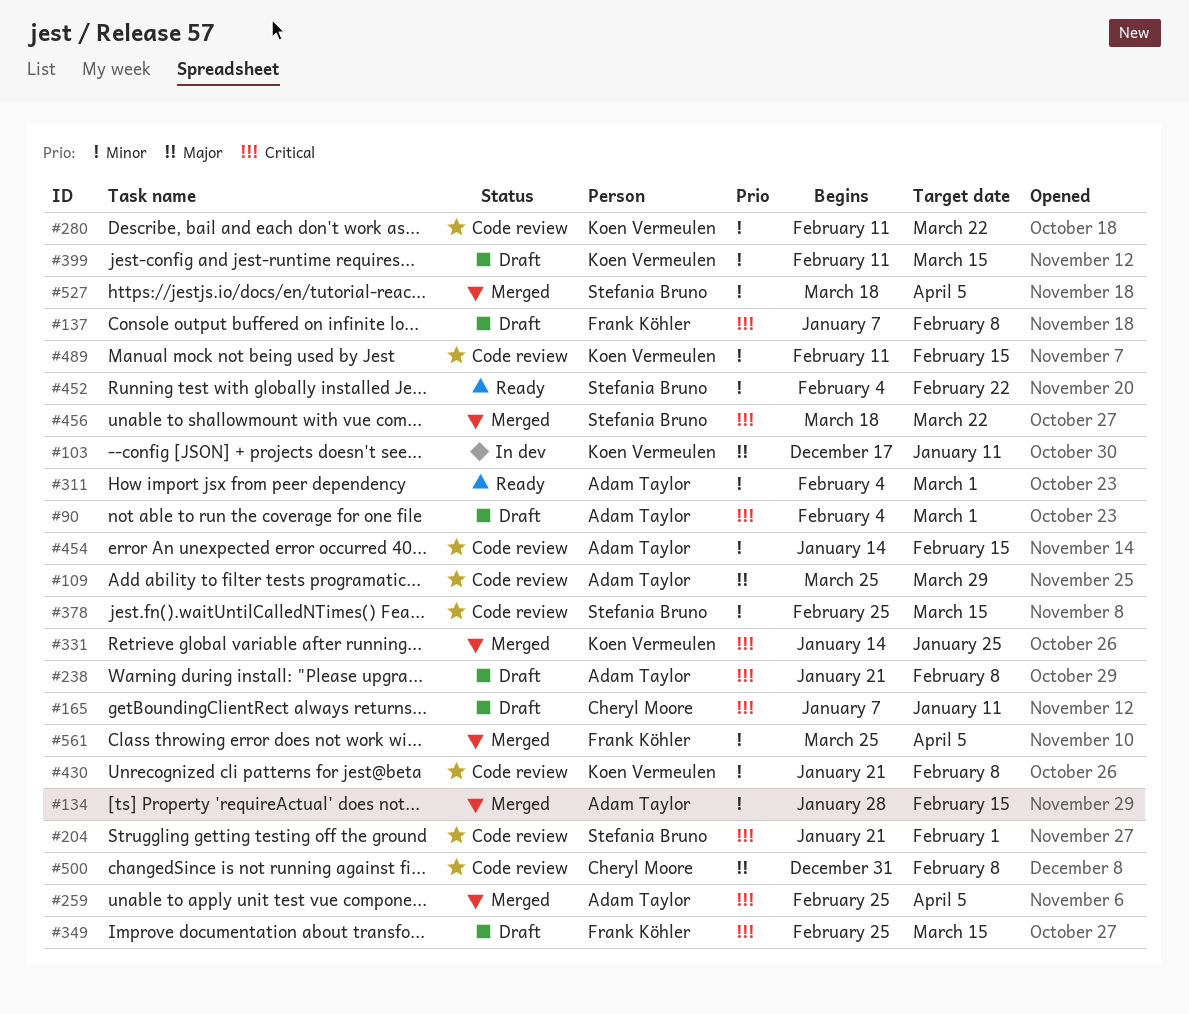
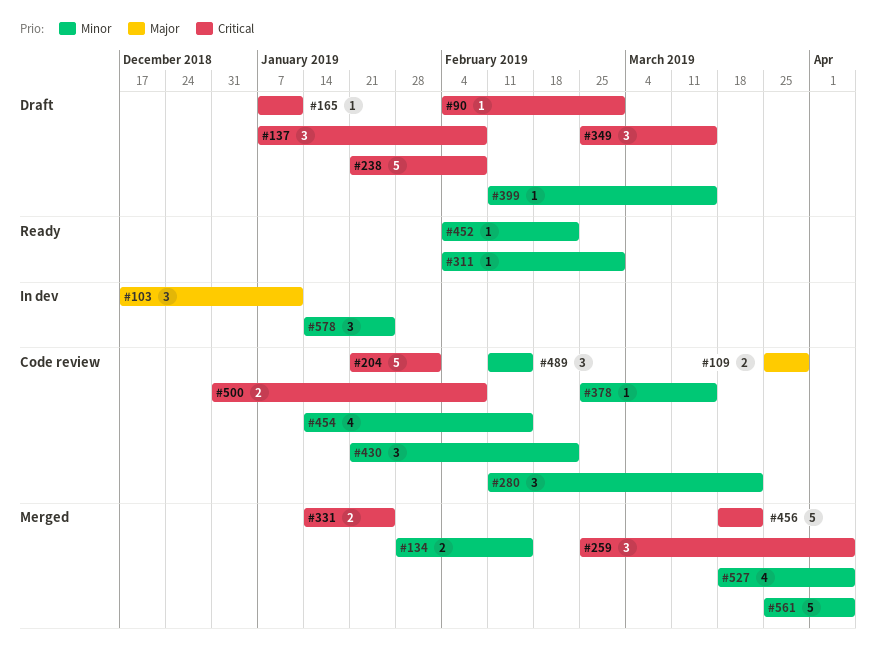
#430, due: Feb 8 -> Feb 22
#500, priority: Major -> Critical
#578: none -> present

